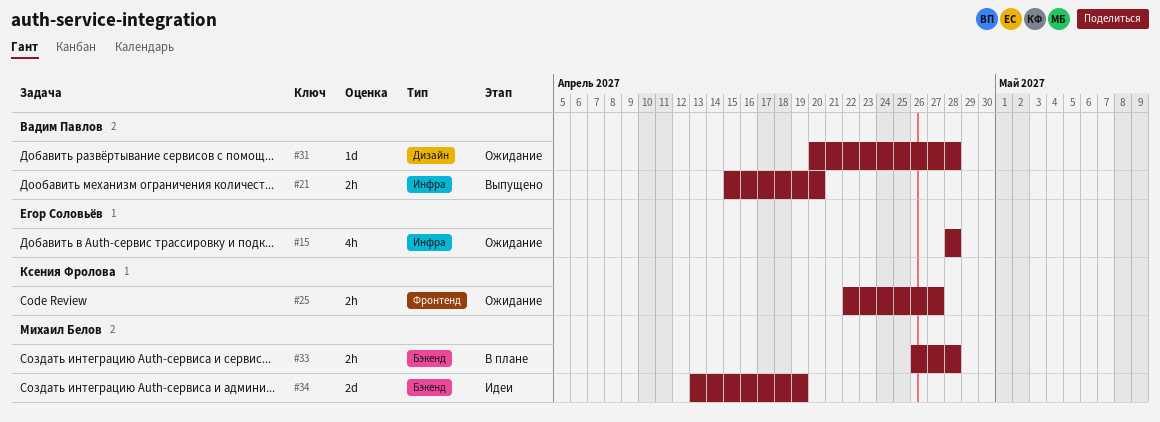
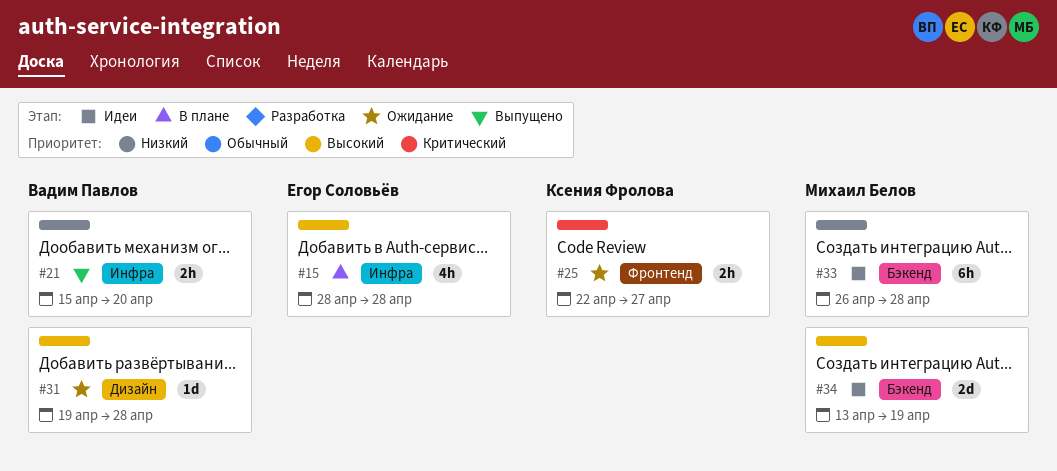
#15, status: Ожидание -> В плане
#31, start: Apr 20 -> Apr 19
#33, status: В плане -> Идеи
#33, estimate: 2h -> 6h

